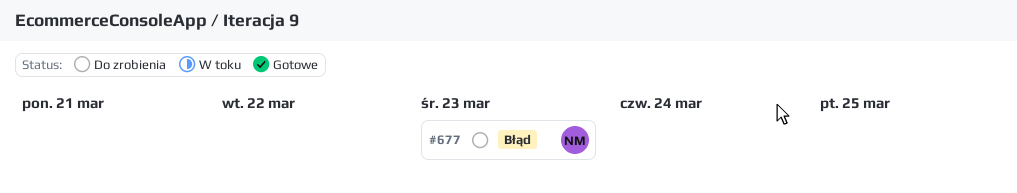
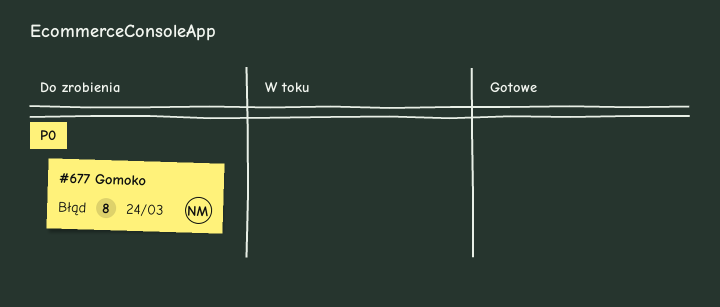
#677, due: Mar 23 -> Mar 24

